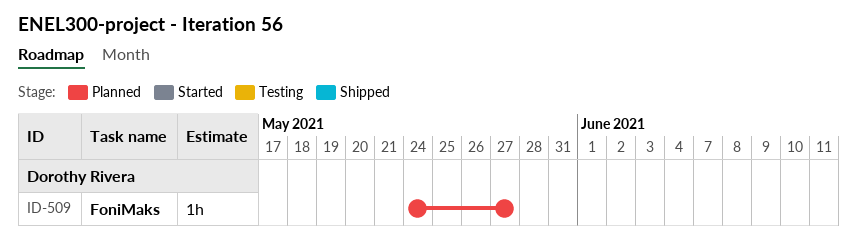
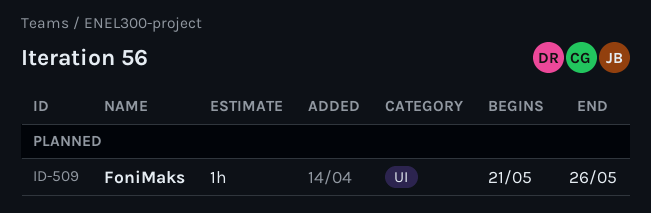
ID-509, start: May 24 -> May 21
ID-509, due: May 27 -> May 26

